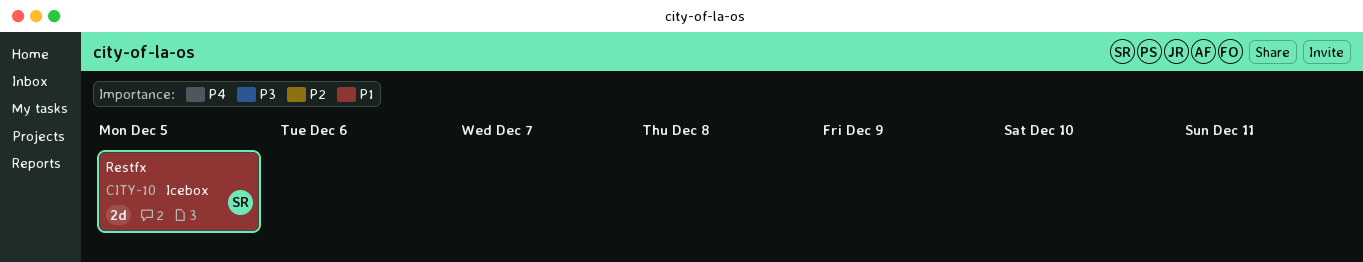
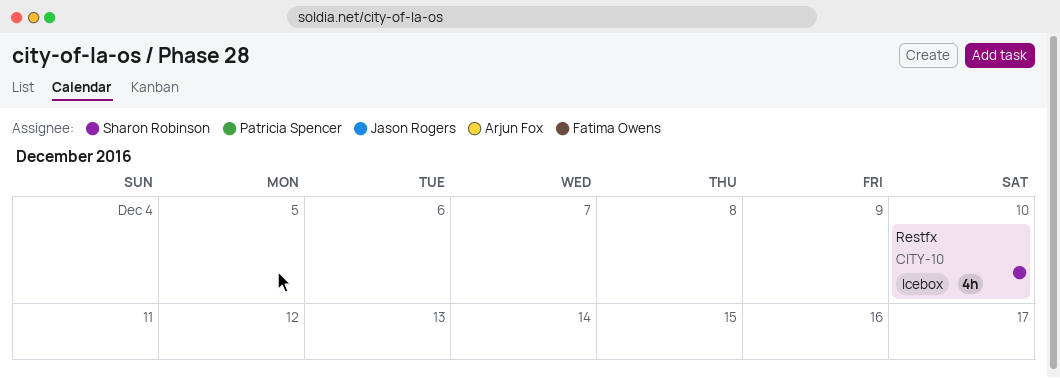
CITY-10, estimate: 2d -> 4h
CITY-10, due: Dec 5 -> Dec 10

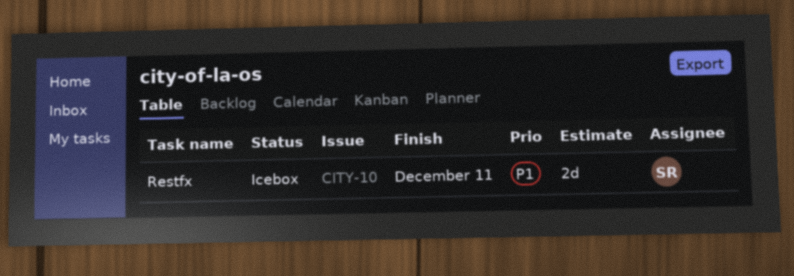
CITY-10, estimate: 4h -> 2d
CITY-10, due: Dec 10 -> Dec 11

